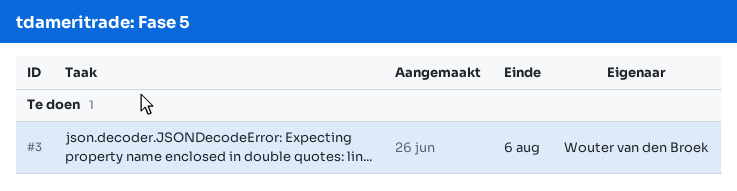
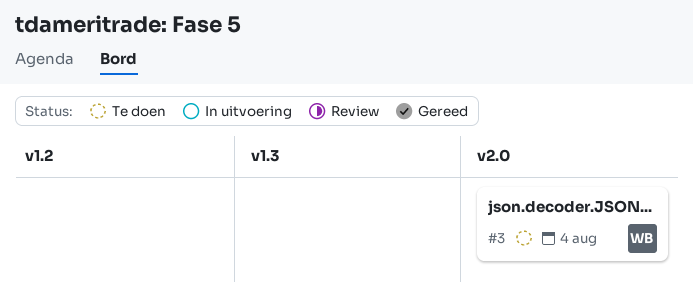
#3, due: Aug 6 -> Aug 4

